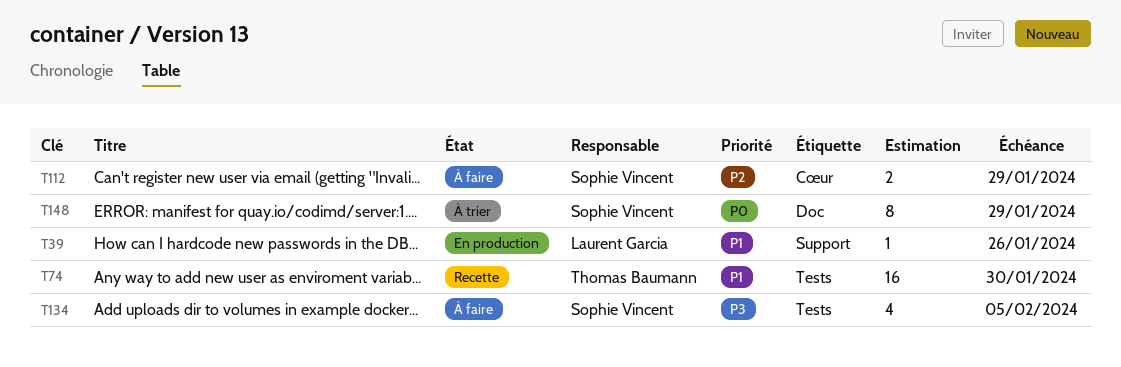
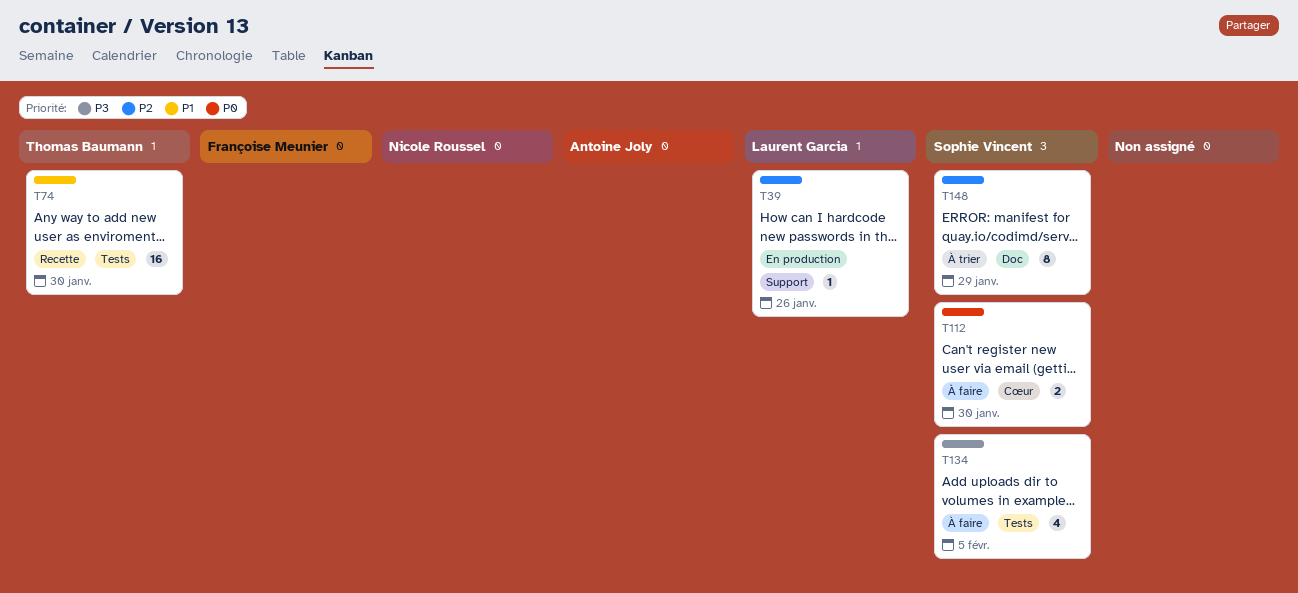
T39, priority: P1 -> P2
T112, priority: P2 -> P0
T112, due: Jan 29 -> Jan 30
T148, priority: P0 -> P2

